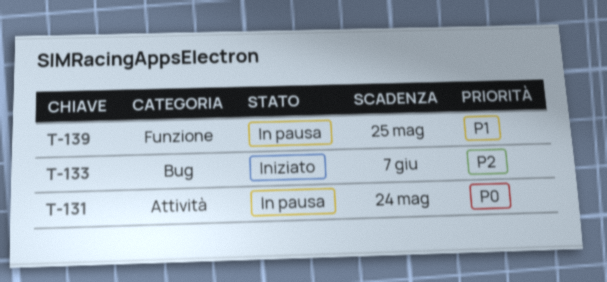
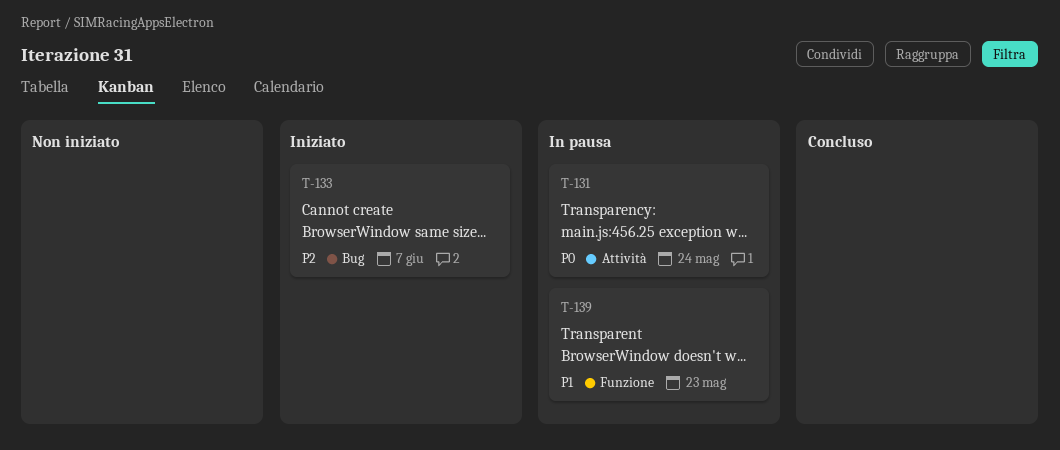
T-139, due: May 25 -> May 23

